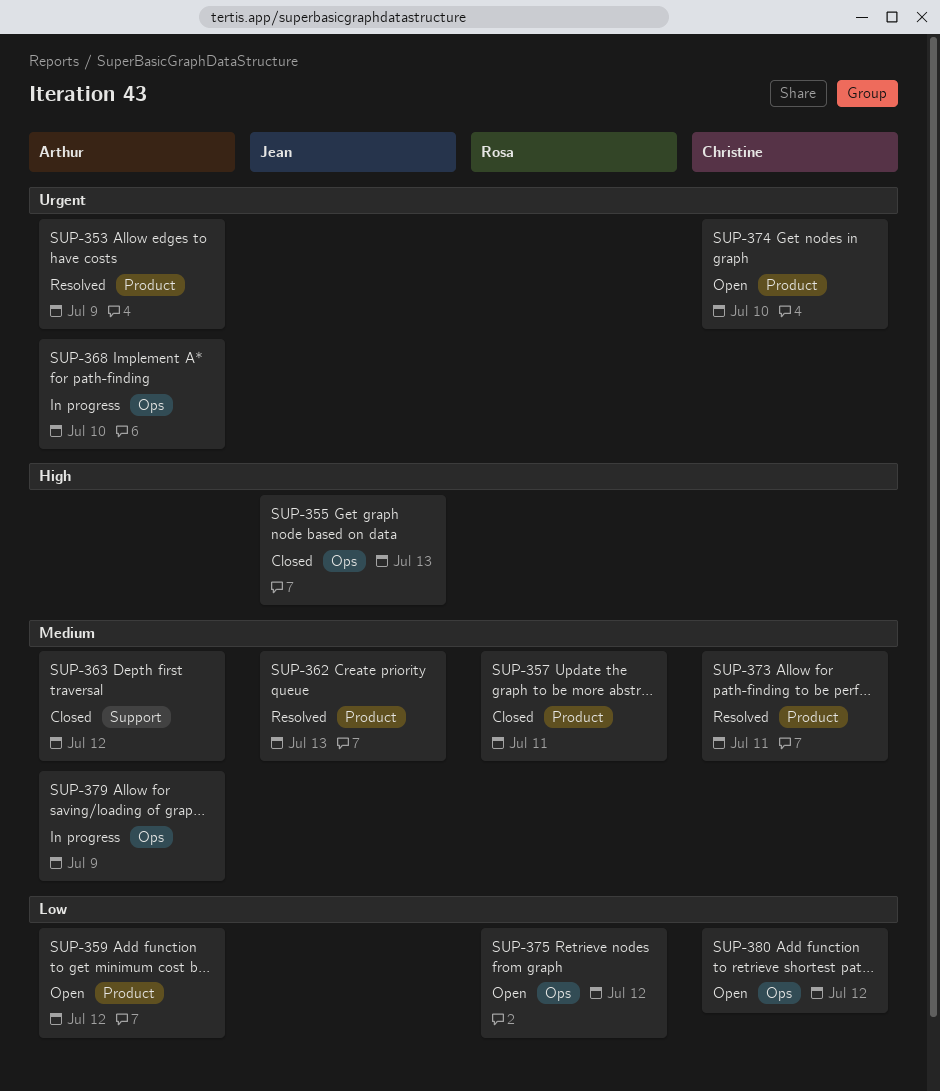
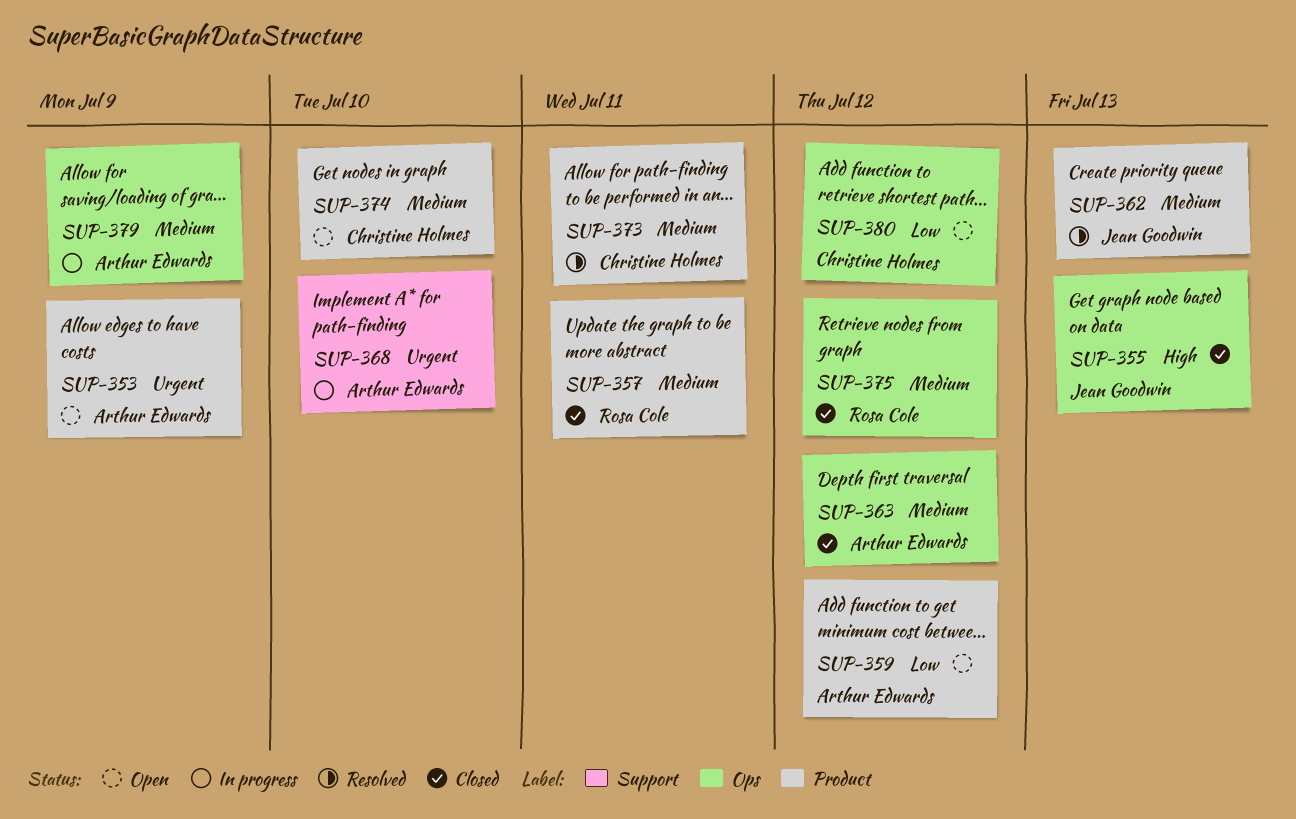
SUP-353, status: Resolved -> Open
SUP-363, label: Support -> Ops
SUP-368, label: Ops -> Support
SUP-374, priority: Urgent -> Medium
SUP-375, status: Open -> Closed
SUP-375, priority: Low -> Medium

